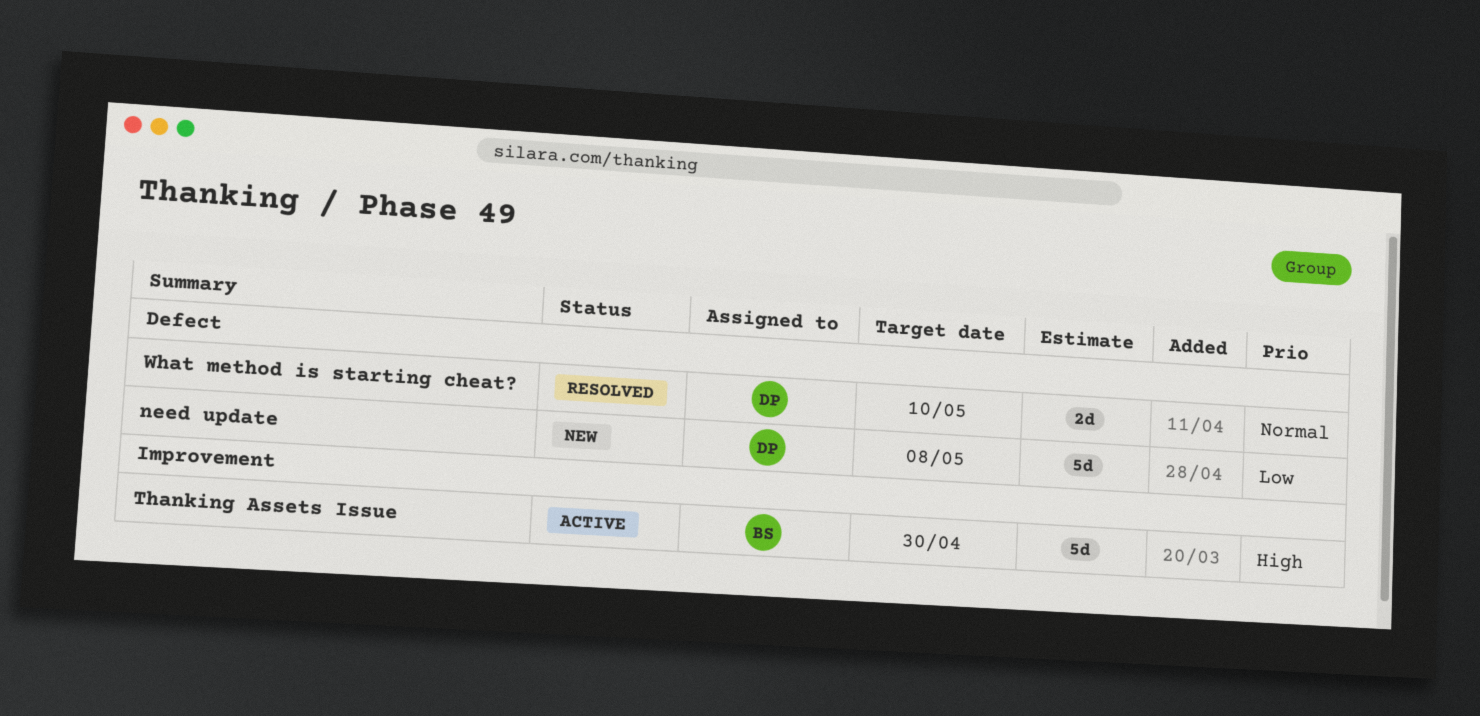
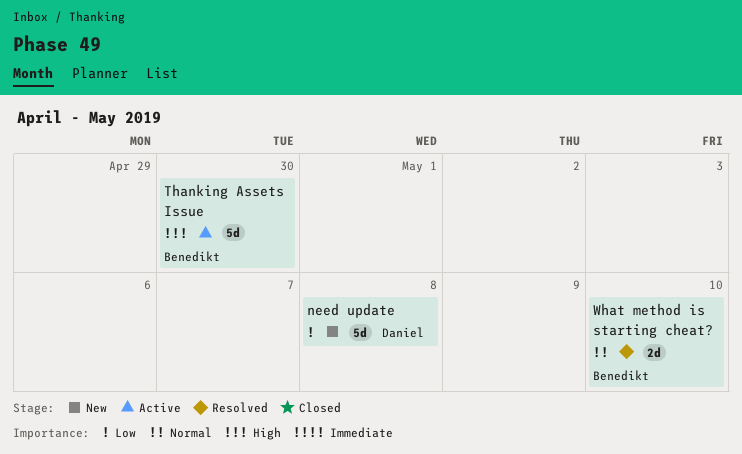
What method is starting cheat?, owner: Daniel -> Benedikt

